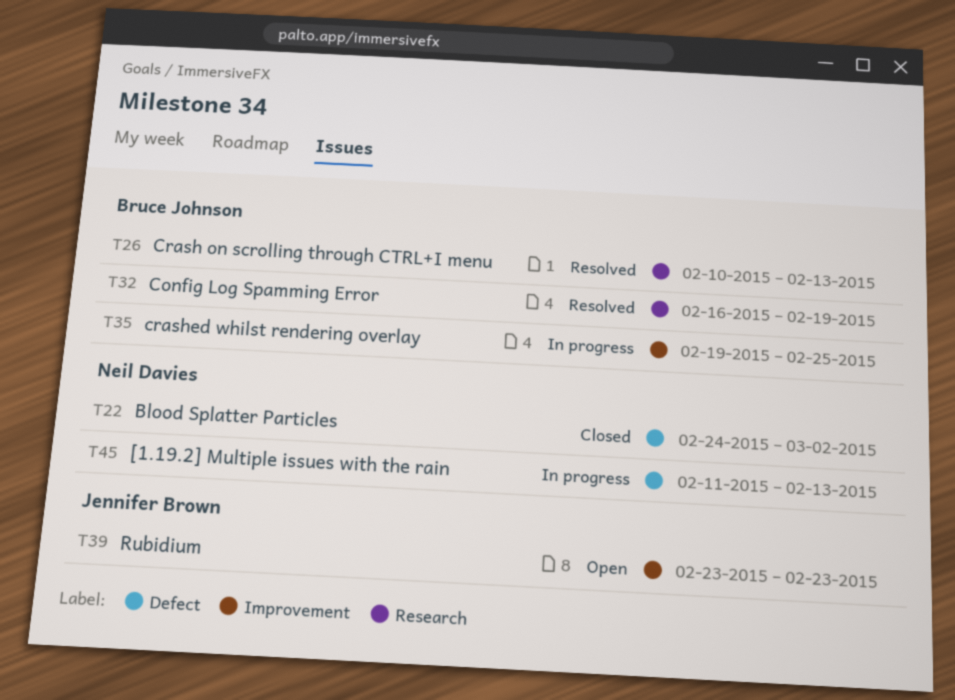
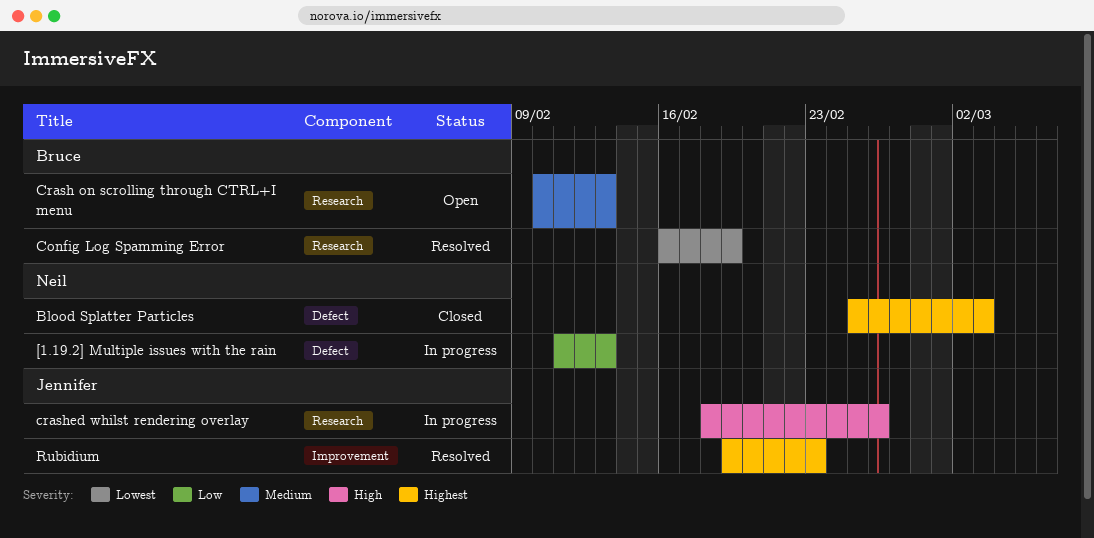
Blood Splatter Particles, start: Feb 24 -> Feb 25
Blood Splatter Particles, due: Mar 2 -> Mar 3
Crash on scrolling through CTRL+I menu, status: Resolved -> Open
crashed whilst rendering overlay, owner: Bruce Johnson -> Jennifer Brown
crashed whilst rendering overlay, label: Improvement -> Research
crashed whilst rendering overlay, start: Feb 19 -> Feb 18
crashed whilst rendering overlay, due: Feb 25 -> Feb 26
Rubidium, status: Open -> Resolved
Rubidium, start: Feb 23 -> Feb 19

